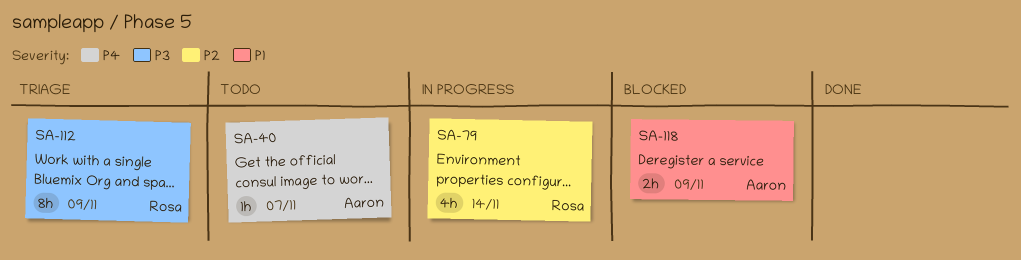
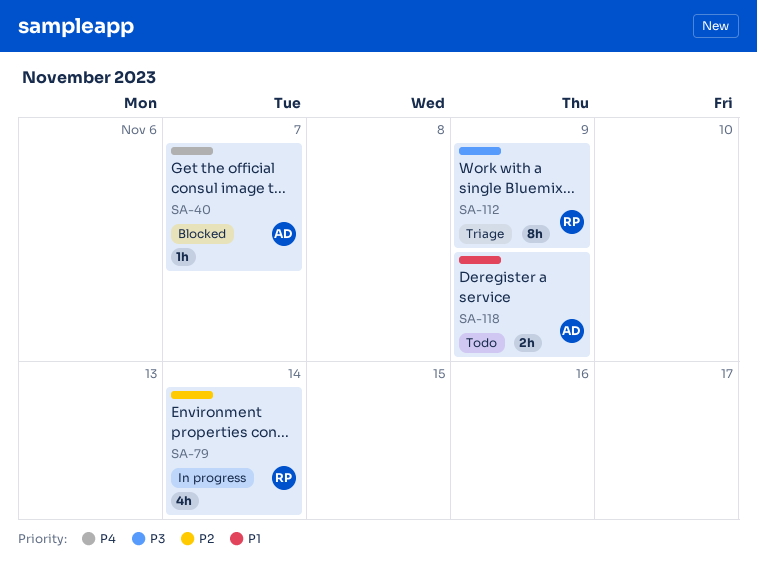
SA-40, status: Todo -> Blocked
SA-118, status: Blocked -> Todo

